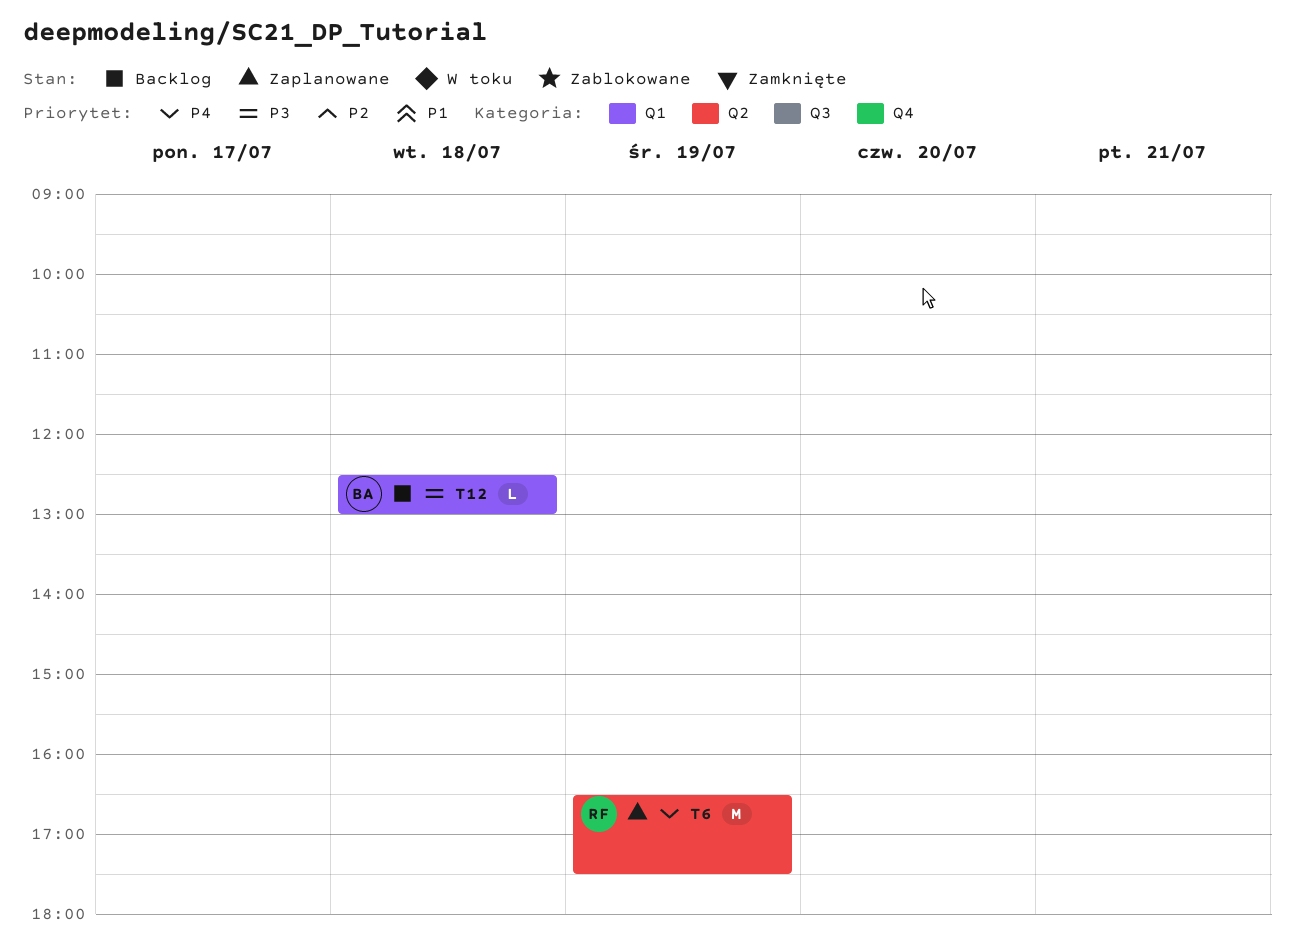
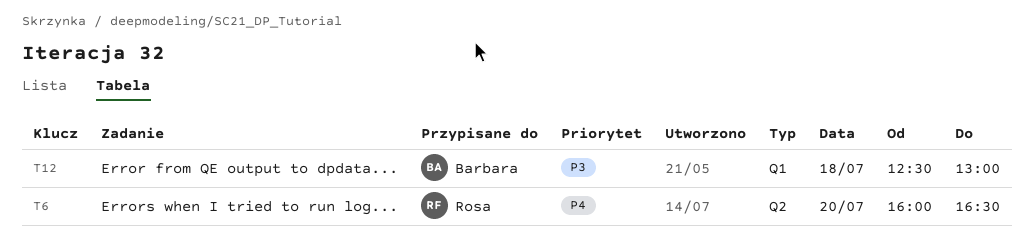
T6, day: Jul 19 -> Jul 20
T6, begins: 16:30 -> 16:00
T6, ends: 17:30 -> 16:30

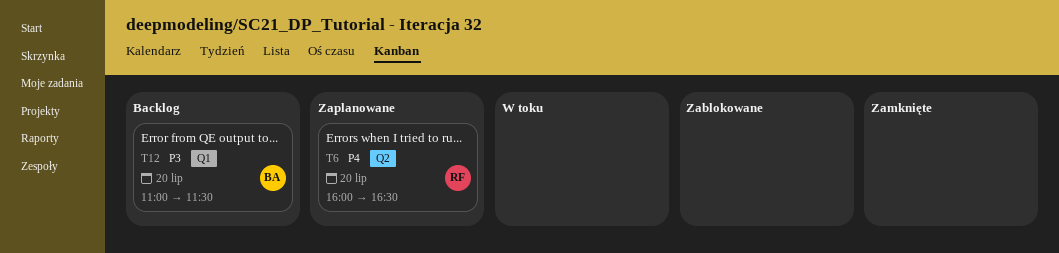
T12, day: Jul 18 -> Jul 20
T12, begins: 12:30 -> 11:00
T12, ends: 13:00 -> 11:30

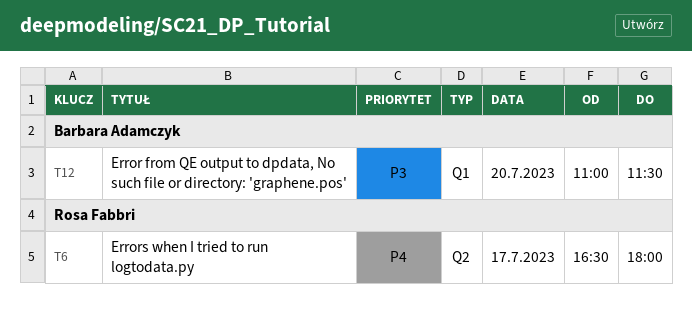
T6, day: Jul 20 -> Jul 17
T6, begins: 16:00 -> 16:30
T6, ends: 16:30 -> 18:00

